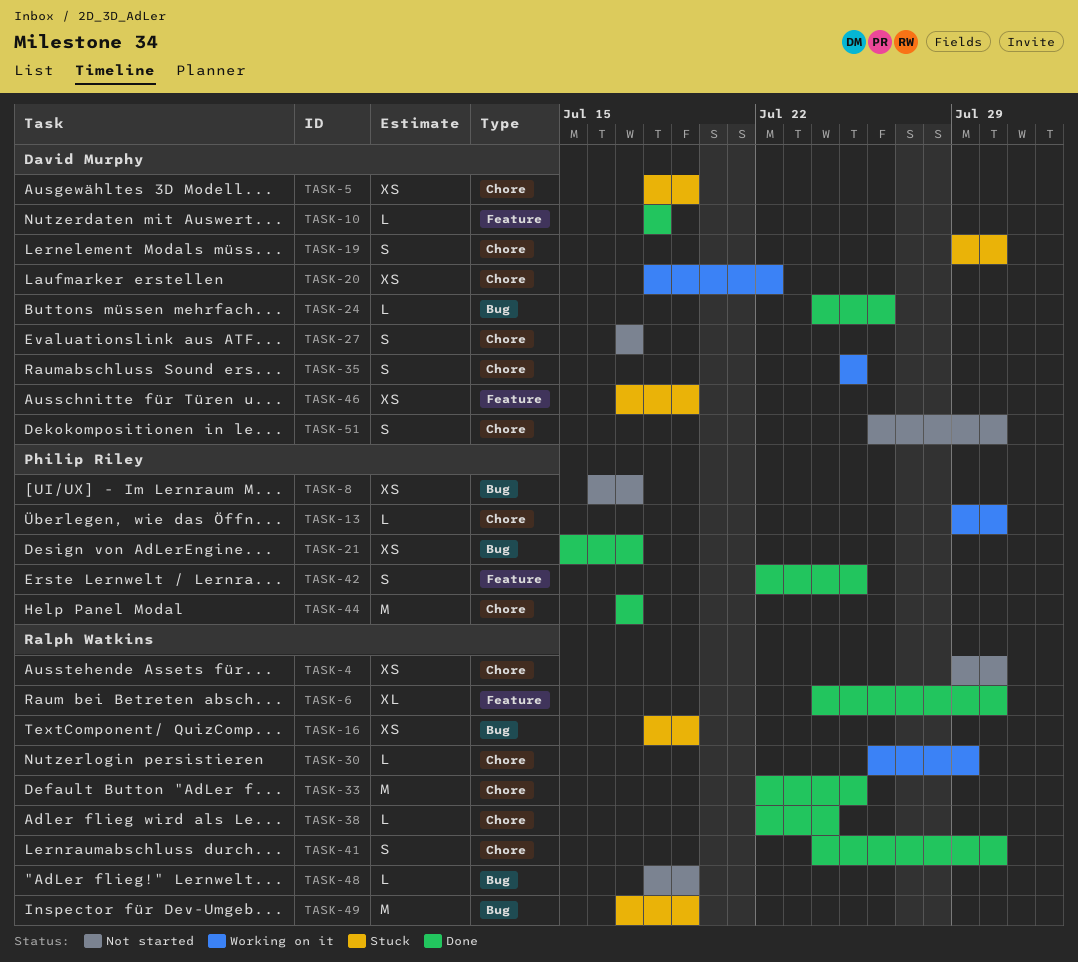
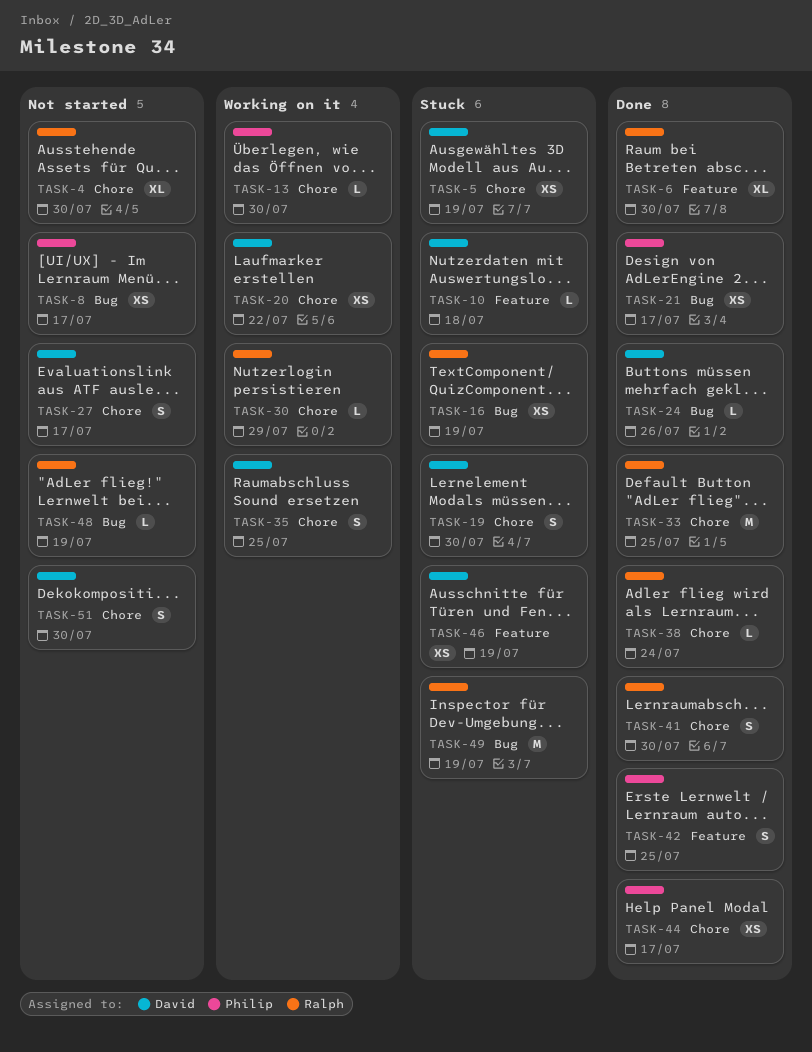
TASK-4, estimate: XS -> XL
TASK-10, status: Done -> Stuck
TASK-44, estimate: M -> XS

